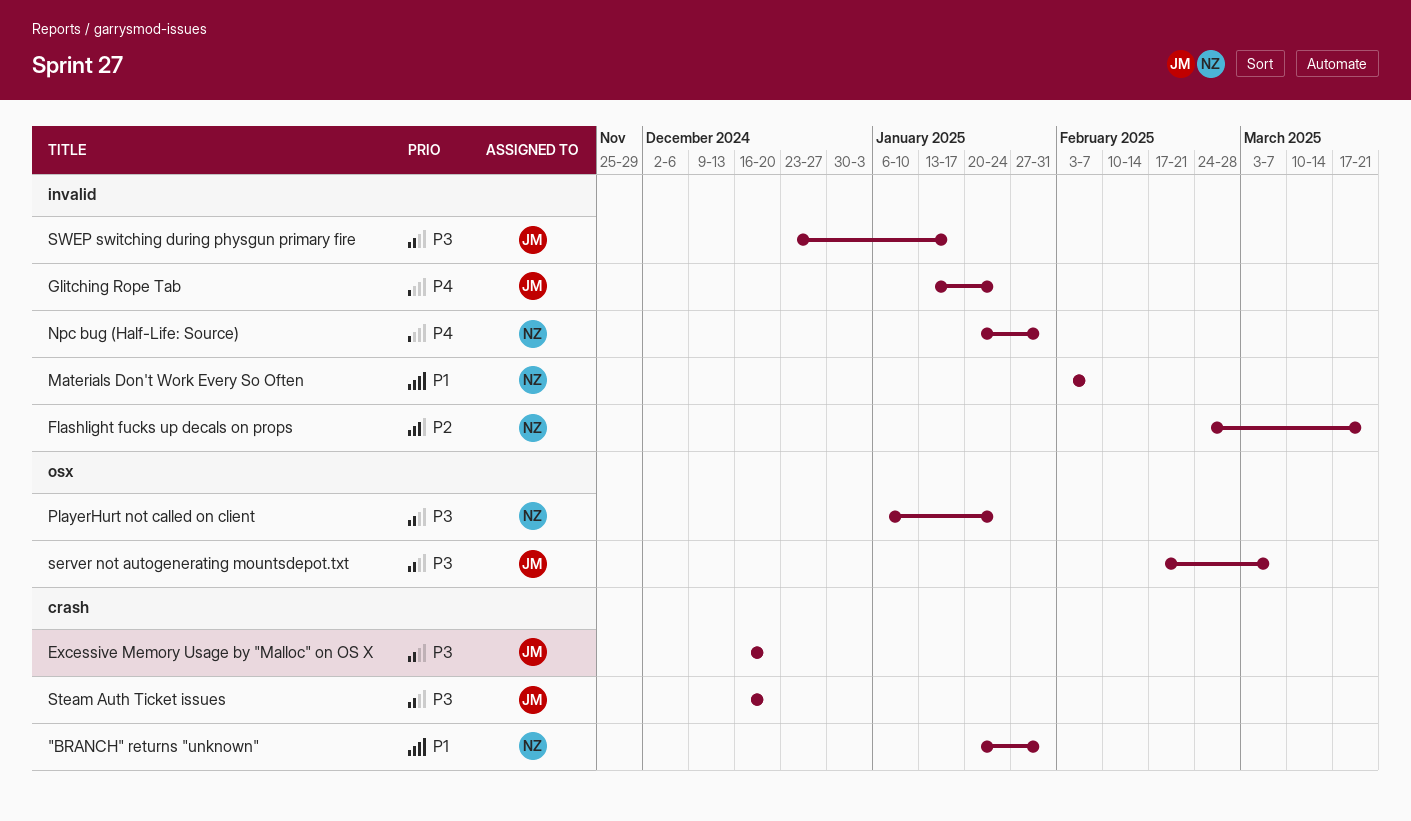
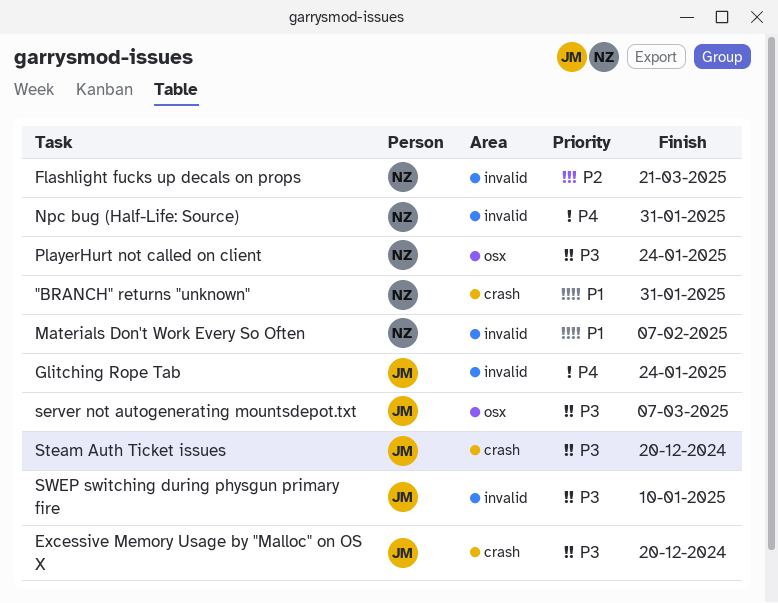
SWEP switching during physgun primary fire, due: Jan 17 -> Jan 10

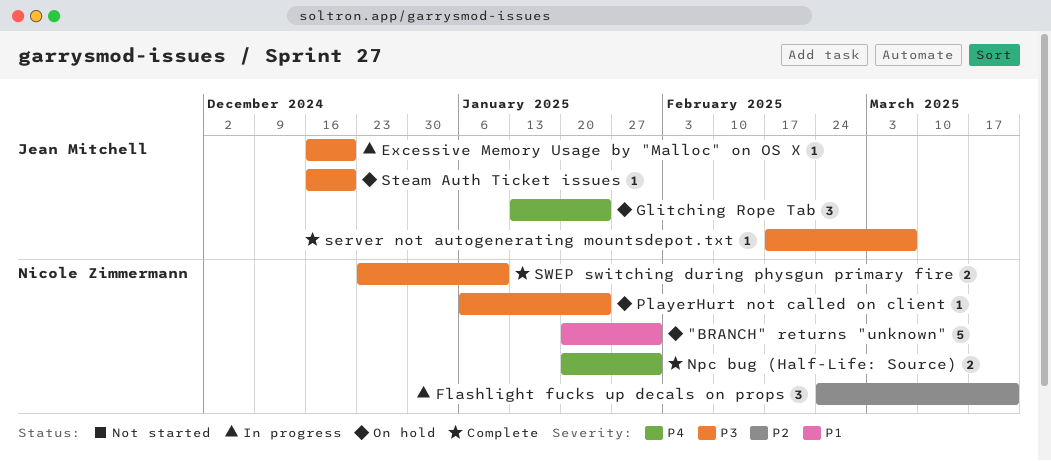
Materials Don't Work Every So Often: present -> none
SWEP switching during physgun primary fire, owner: Jean Mitchell -> Nicole Zimmermann

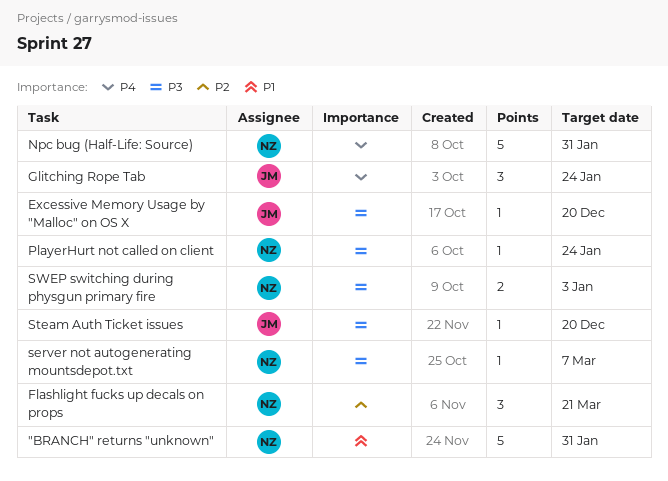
Npc bug (Half-Life: Source), estimate: 2 -> 5
server not autogenerating mountsdepot.txt, owner: Jean Mitchell -> Nicole Zimmermann
SWEP switching during physgun primary fire, due: Jan 10 -> Jan 3

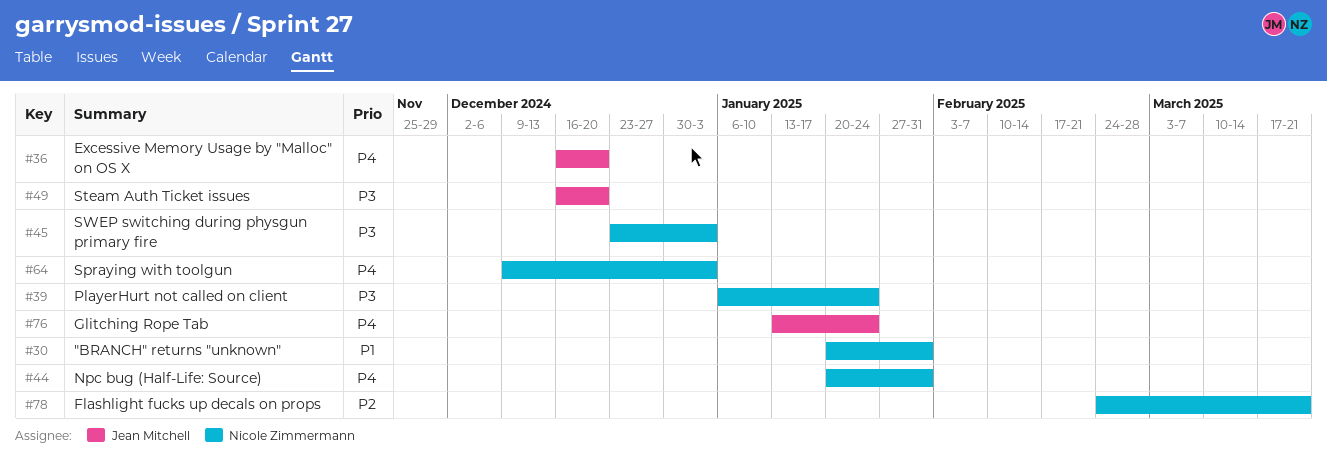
Excessive Memory Usage by "Malloc" on OS X, priority: P3 -> P4
server not autogenerating mountsdepot.txt: present -> none
Spraying with toolgun: none -> present

